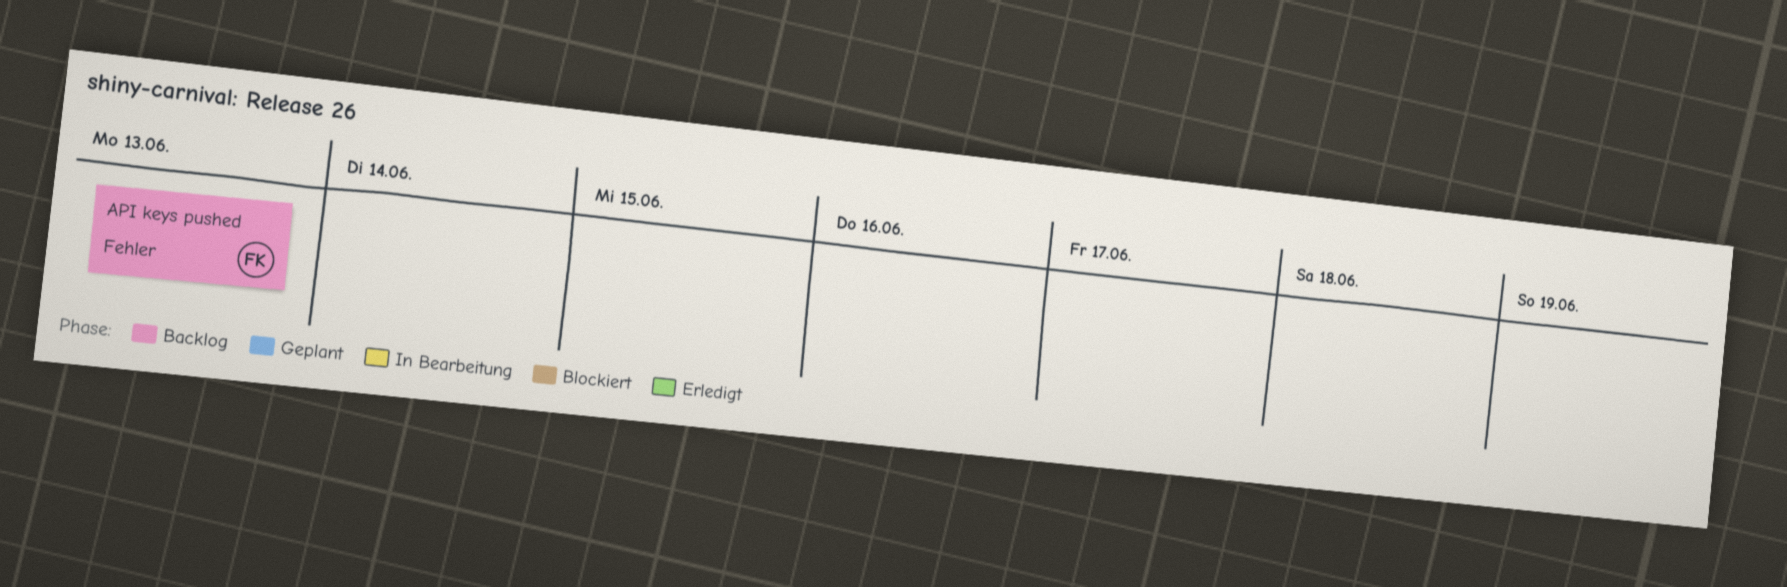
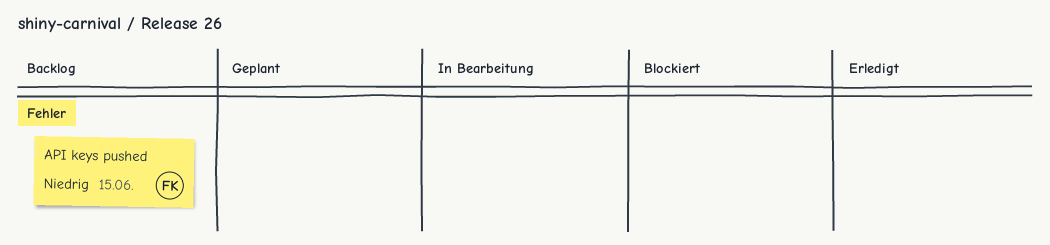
API keys pushed, due: Jun 13 -> Jun 15

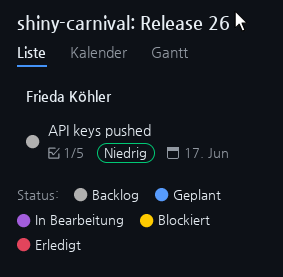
API keys pushed, due: Jun 15 -> Jun 17

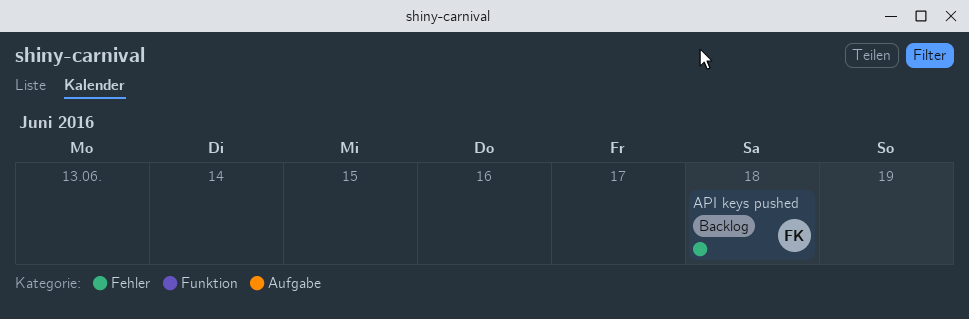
API keys pushed, due: Jun 17 -> Jun 18

